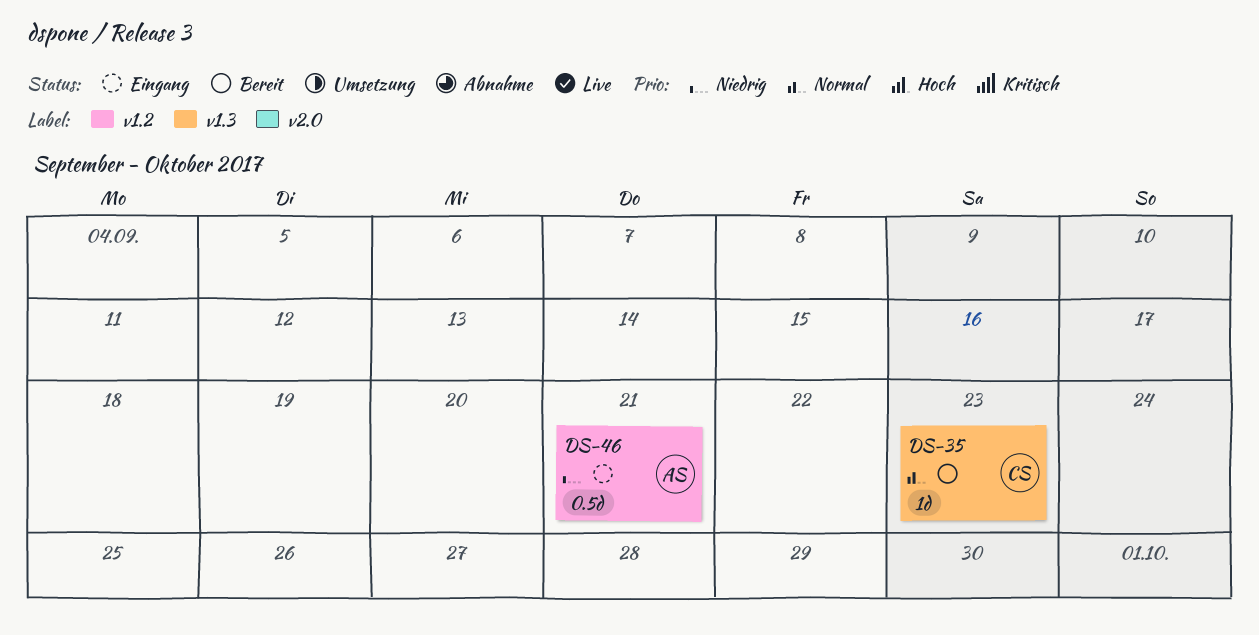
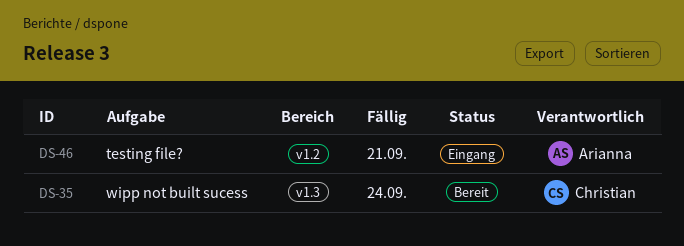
DS-35, due: Sep 23 -> Sep 24

